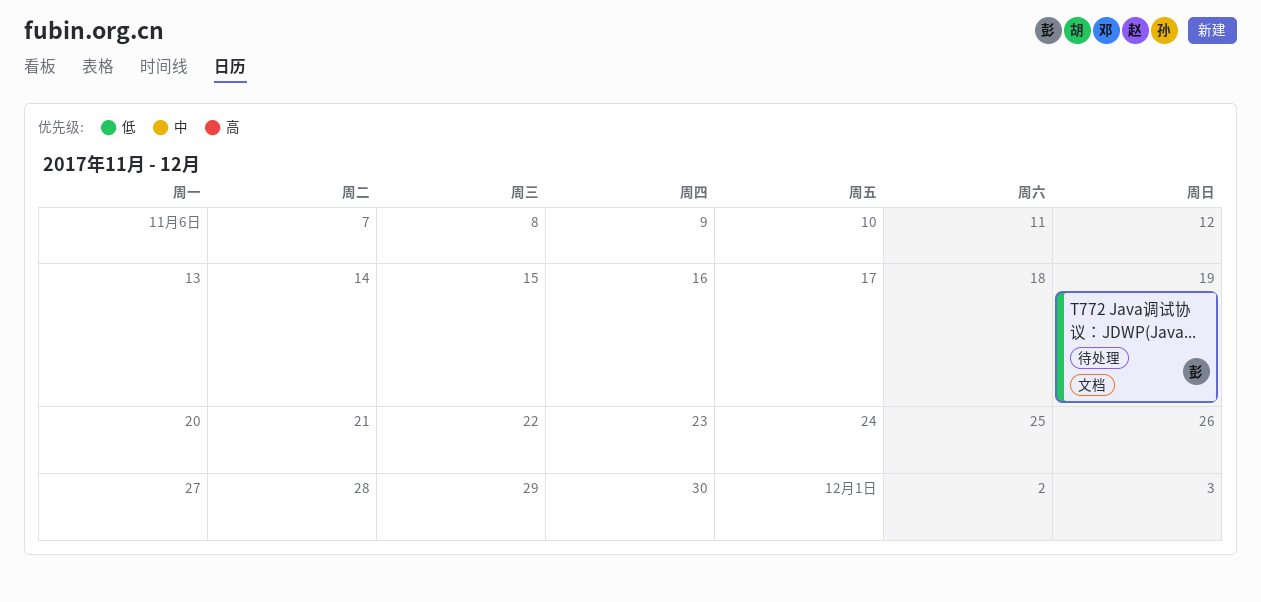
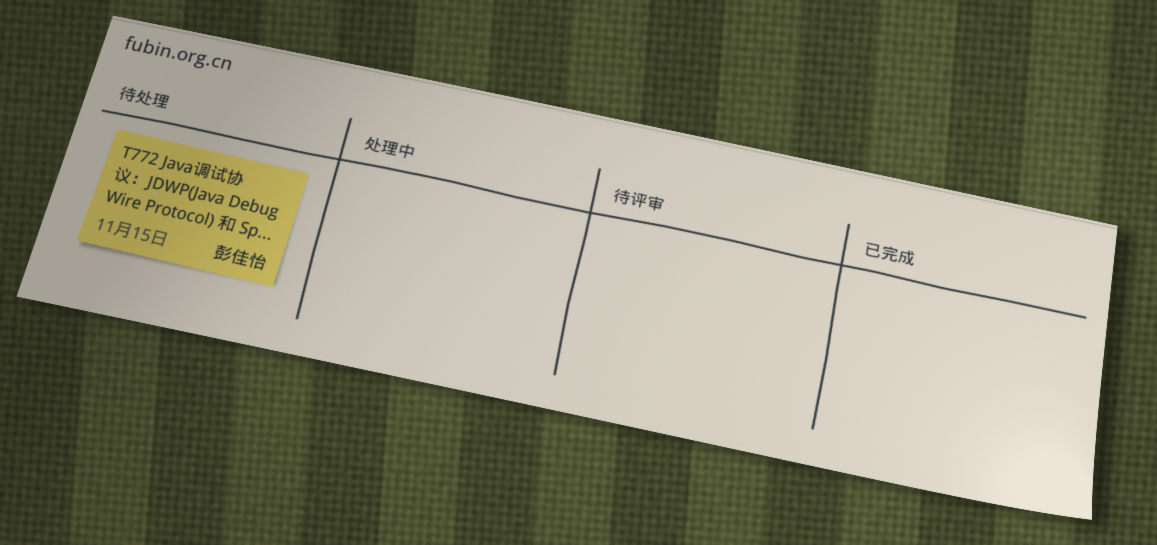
T772, due: Nov 19 -> Nov 15

